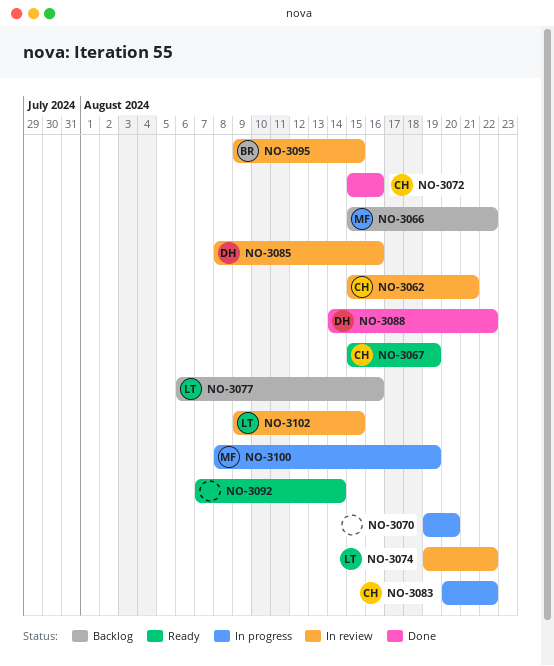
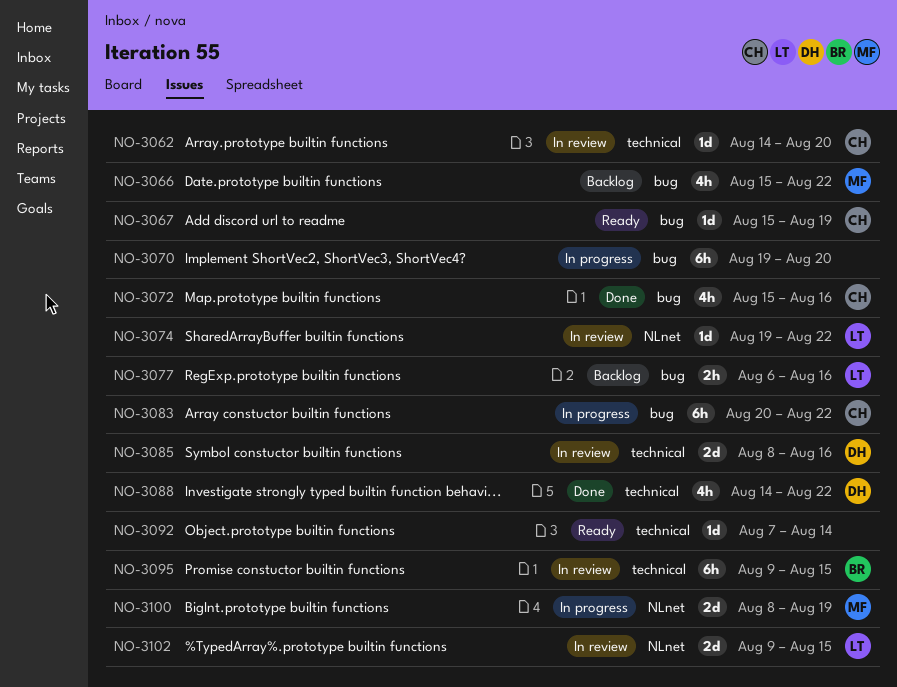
NO-3062, start: Aug 15 -> Aug 14
NO-3062, due: Aug 21 -> Aug 20

